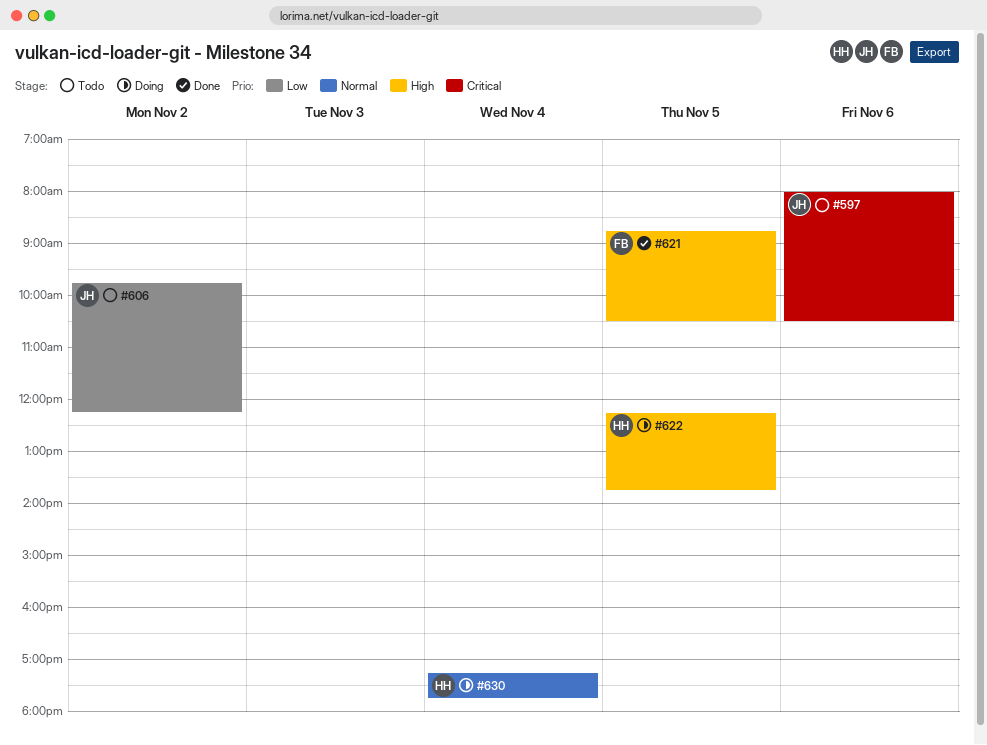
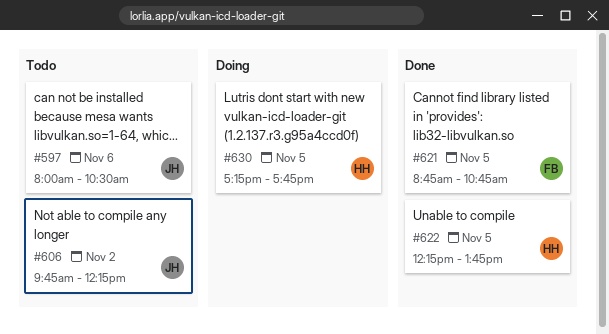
#621, ends: 10:30 -> 10:45
#622, status: Doing -> Done
#630, day: Nov 4 -> Nov 5

